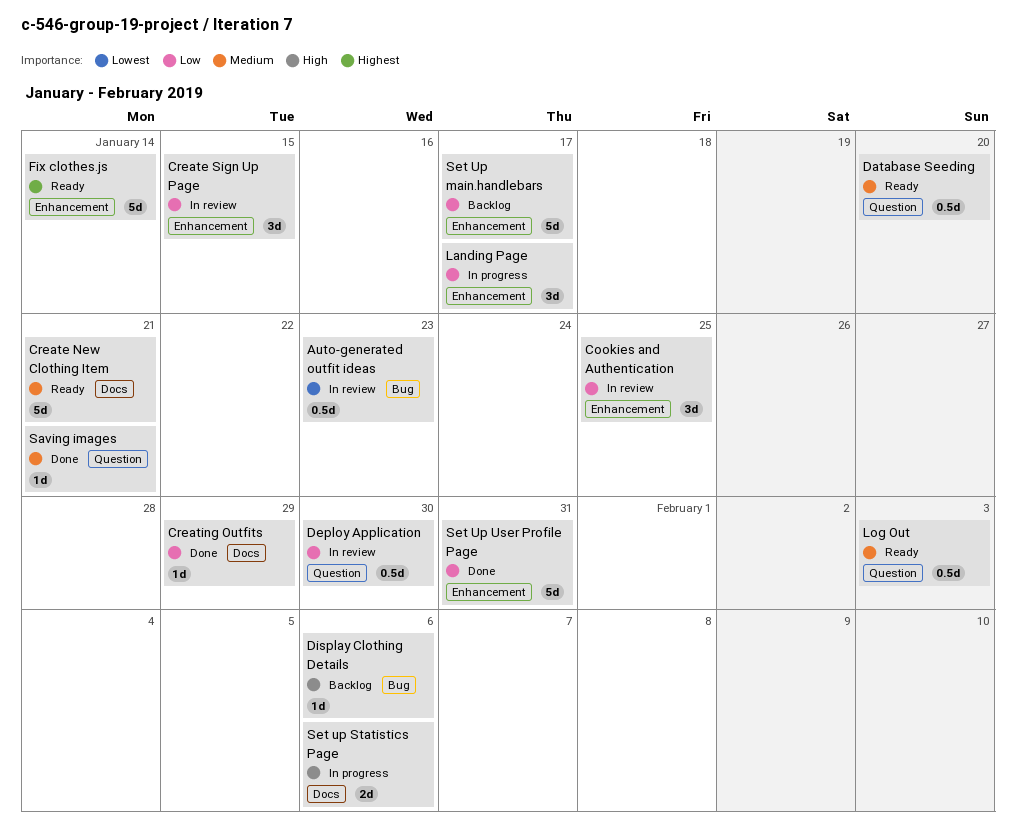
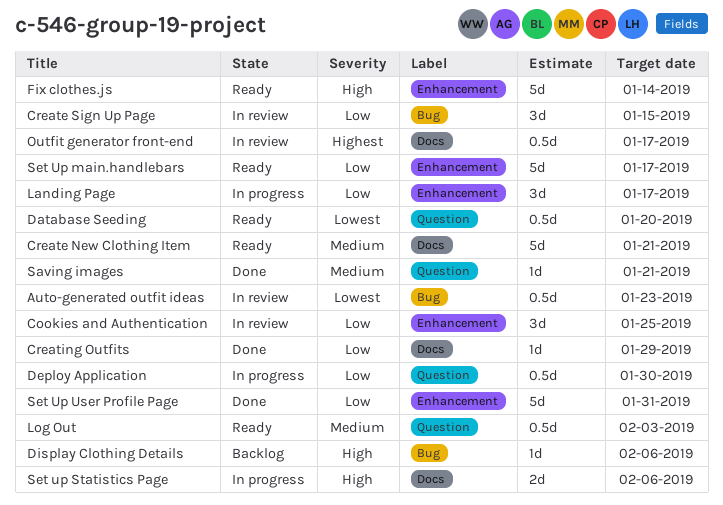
Create Sign Up Page, label: Enhancement -> Bug
Database Seeding, priority: Medium -> Lowest
Deploy Application, status: In review -> In progress
Fix clothes.js, priority: Highest -> High
Outfit generator front-end: none -> present
Set Up main.handlebars, status: Backlog -> Ready

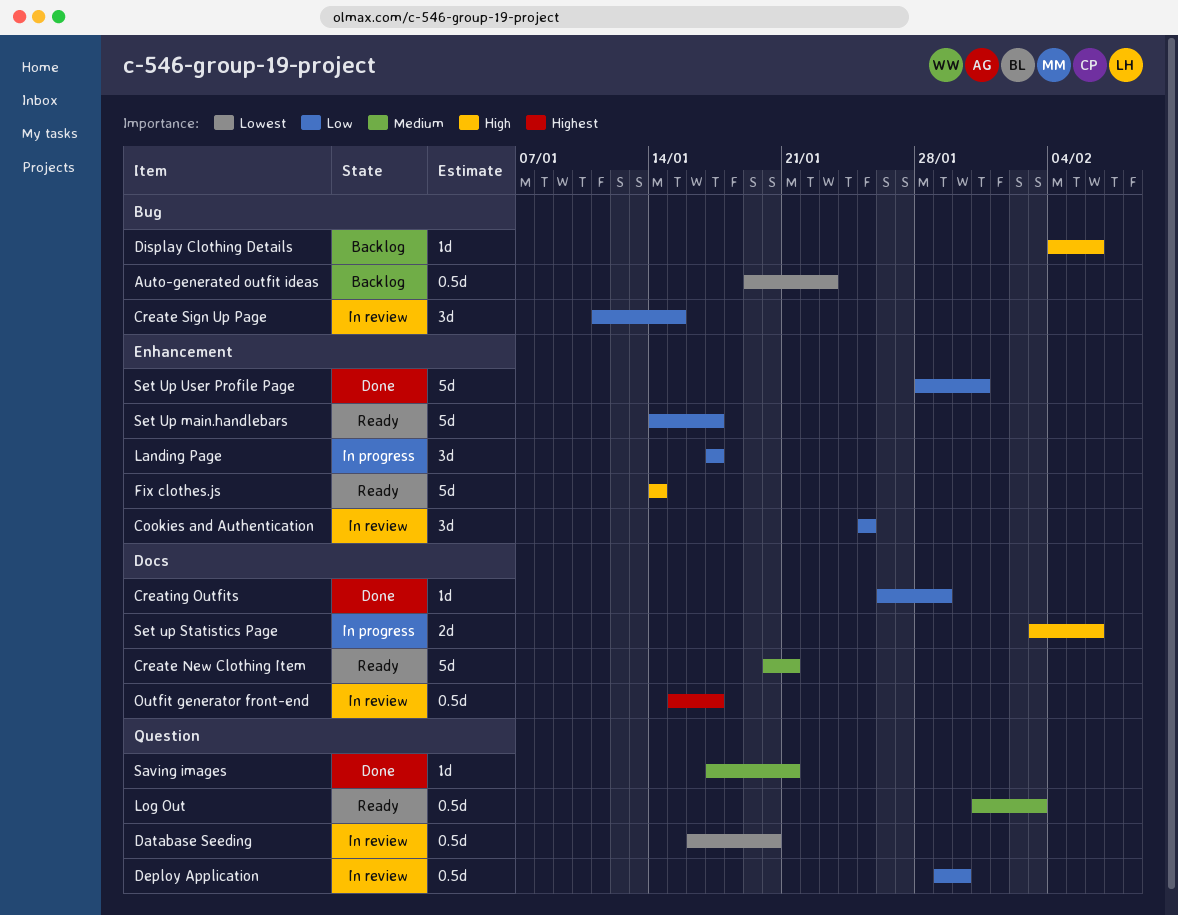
Auto-generated outfit ideas, status: In review -> Backlog
Database Seeding, status: Ready -> In review
Deploy Application, status: In progress -> In review

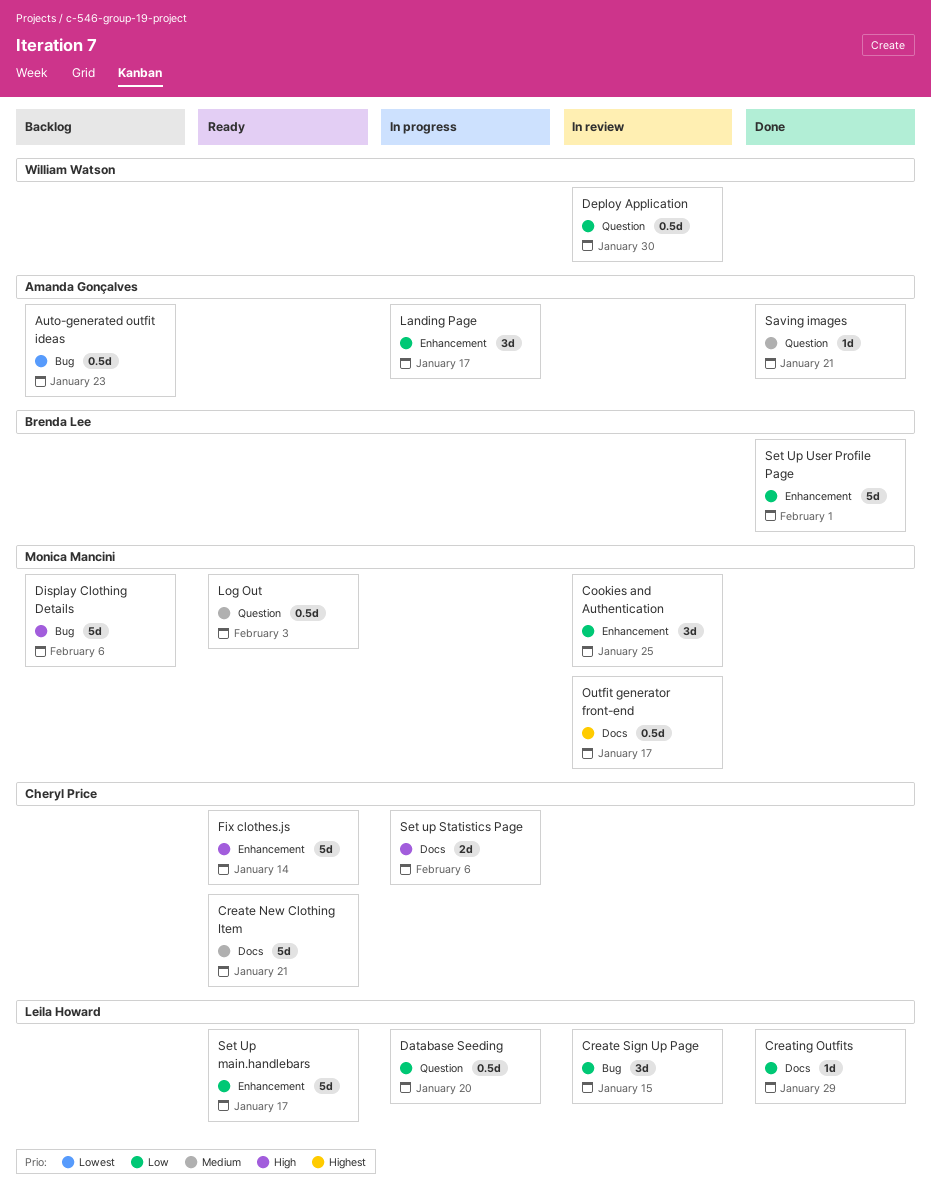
Database Seeding, status: In review -> In progress
Database Seeding, priority: Lowest -> Low
Display Clothing Details, estimate: 1d -> 5d
Set Up User Profile Page, due: Jan 31 -> Feb 1

